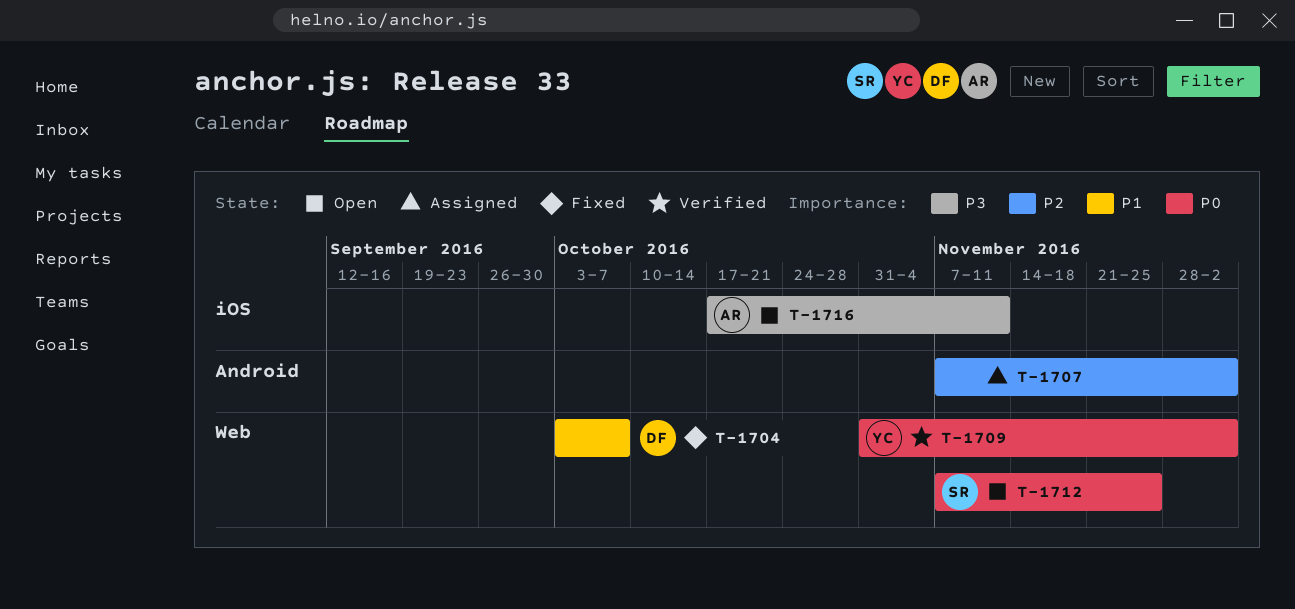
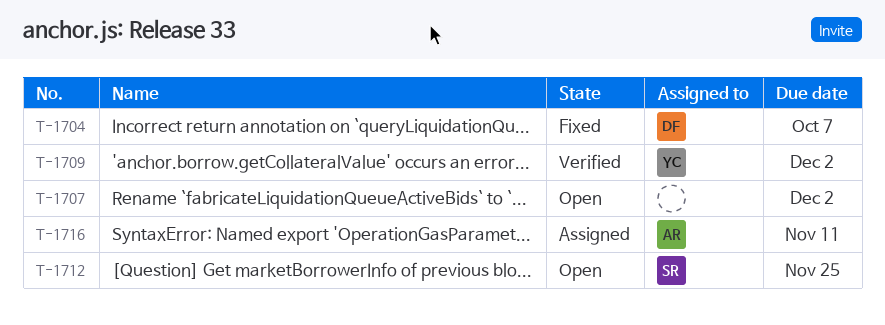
T-1707, status: Assigned -> Open
T-1716, status: Open -> Assigned

